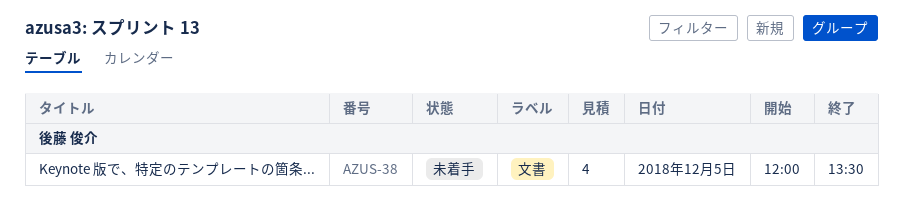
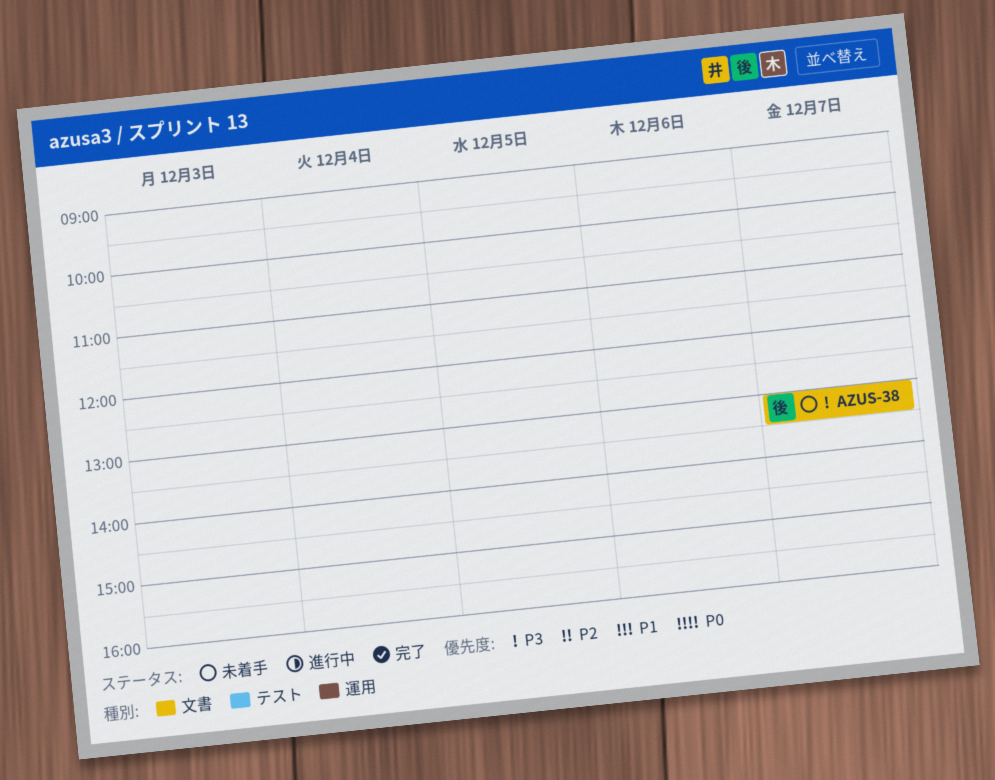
AZUS-38, day: Dec 5 -> Dec 7
AZUS-38, begins: 12:00 -> 13:00

